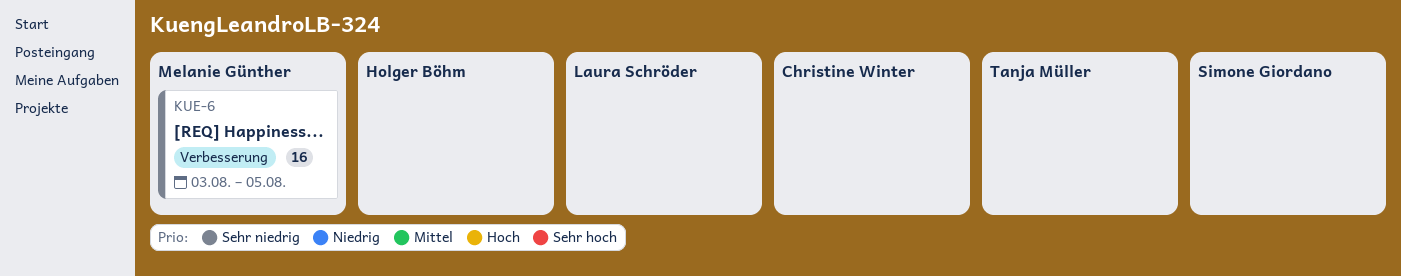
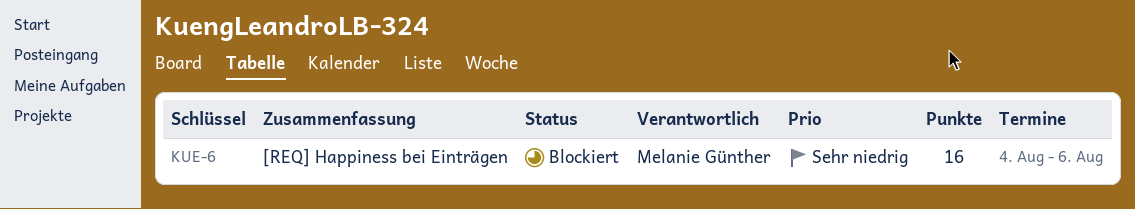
KUE-6, start: Aug 3 -> Aug 4
KUE-6, due: Aug 5 -> Aug 6

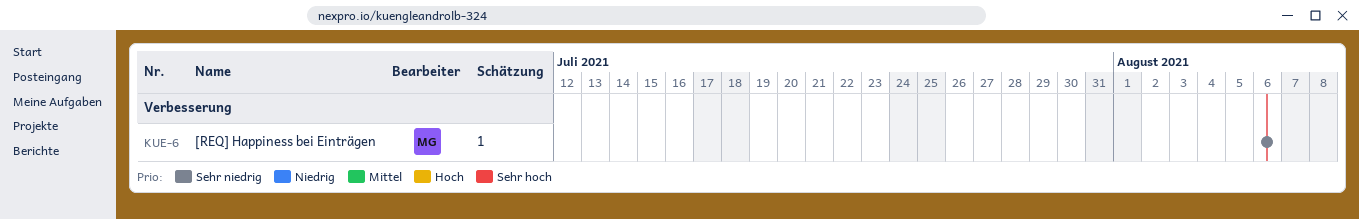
KUE-6, estimate: 16 -> 1
KUE-6, start: Aug 4 -> Aug 6

